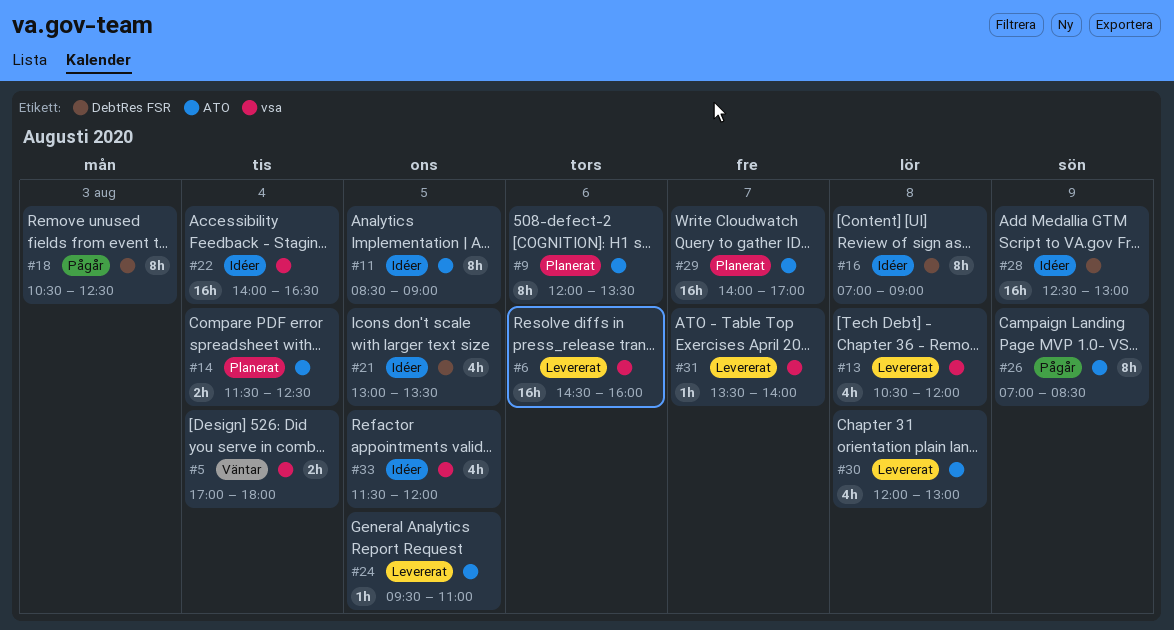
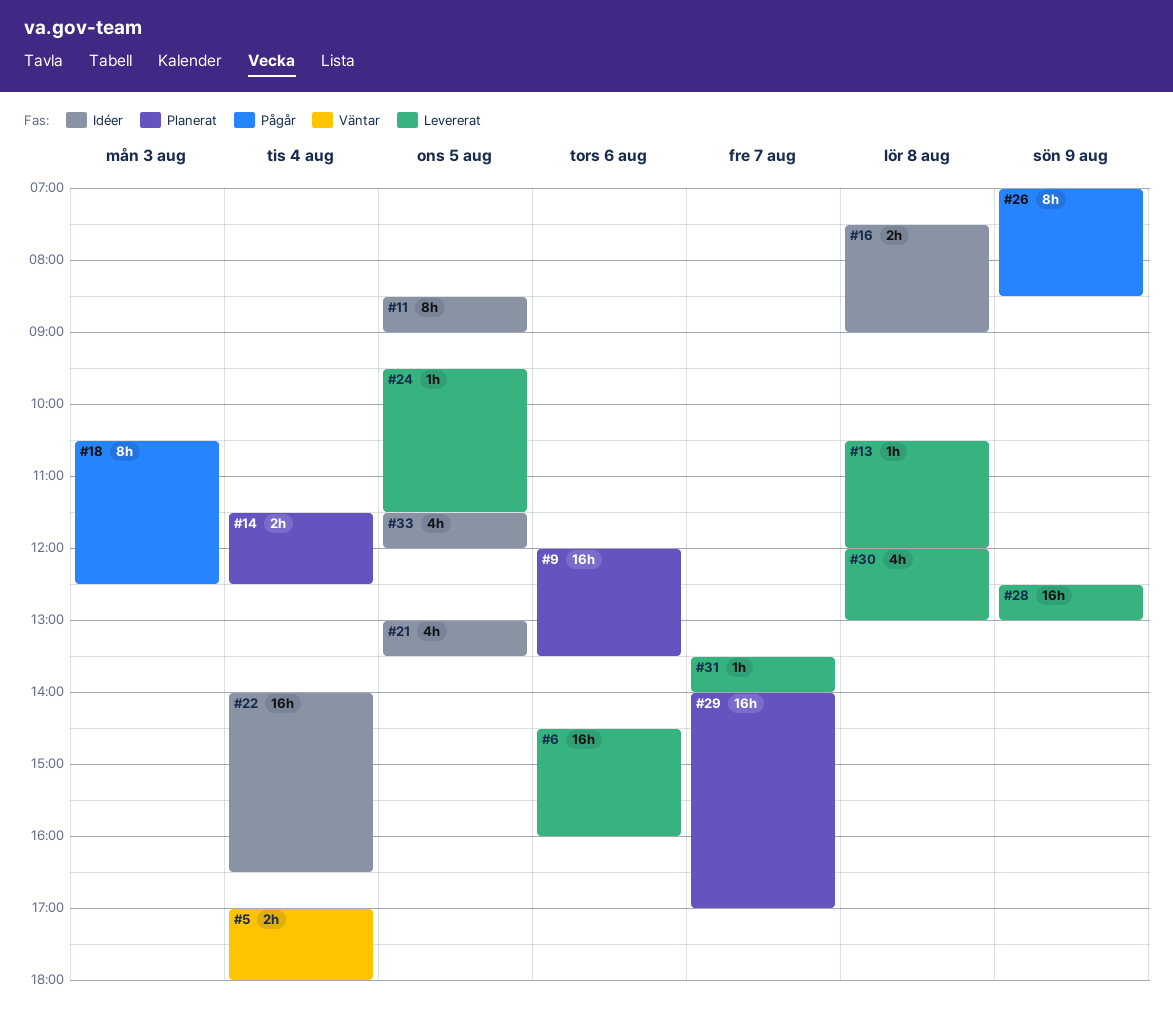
#9, estimate: 8h -> 16h
#13, estimate: 4h -> 1h
#16, estimate: 8h -> 2h
#16, begins: 07:00 -> 07:30
#24, ends: 11:00 -> 11:30
#28, status: Idéer -> Levererat

